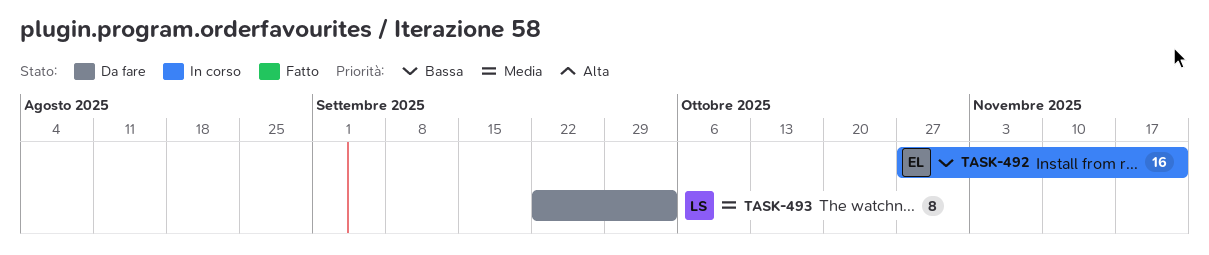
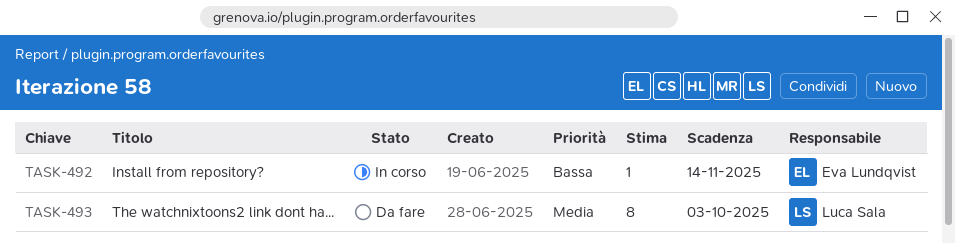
TASK-492, estimate: 16 -> 1
TASK-492, due: Nov 21 -> Nov 14

